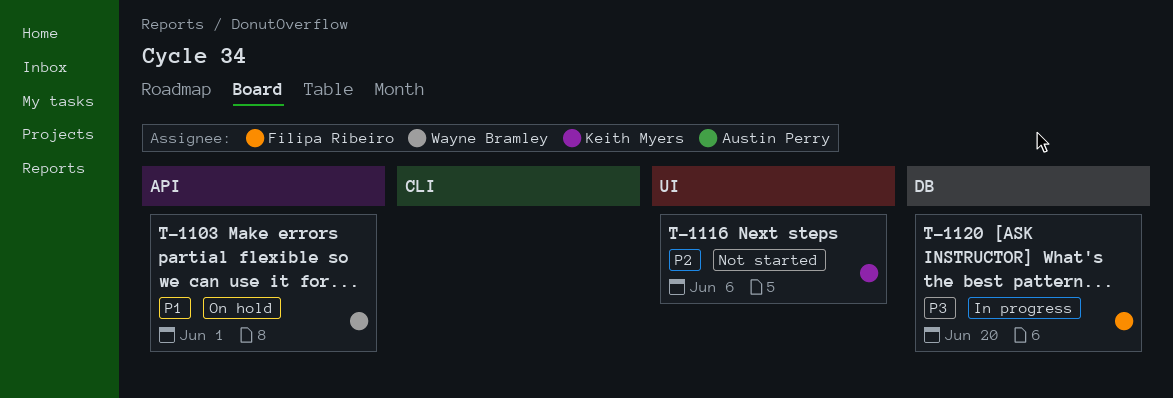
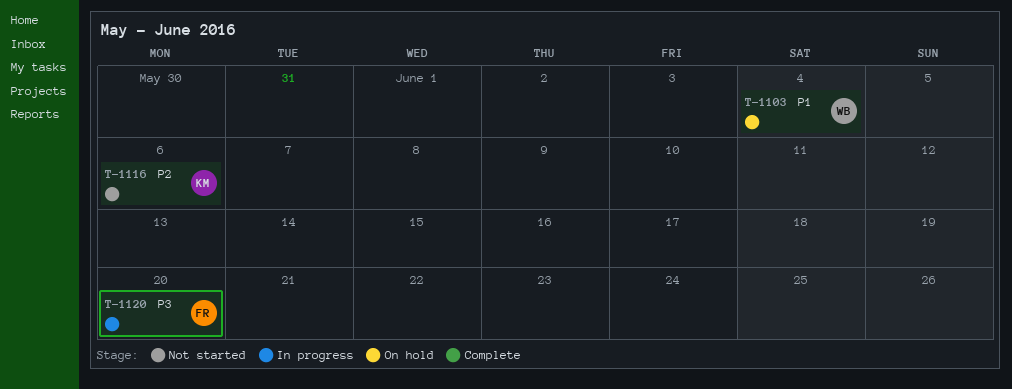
T-1103, due: Jun 1 -> Jun 4

